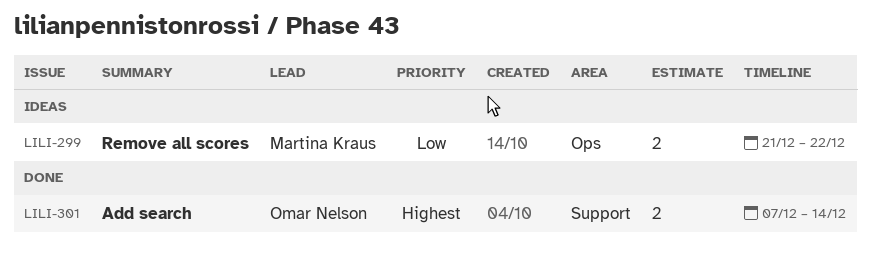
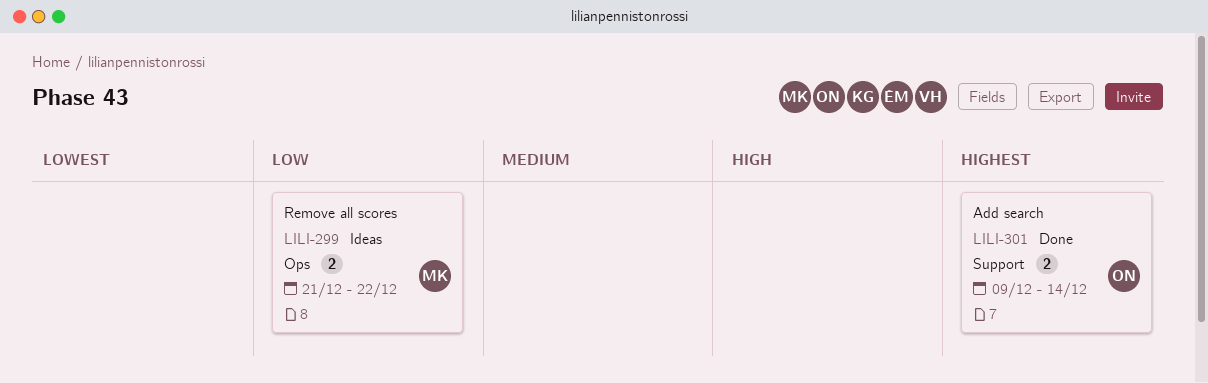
LILI-301, start: Dec 7 -> Dec 9

